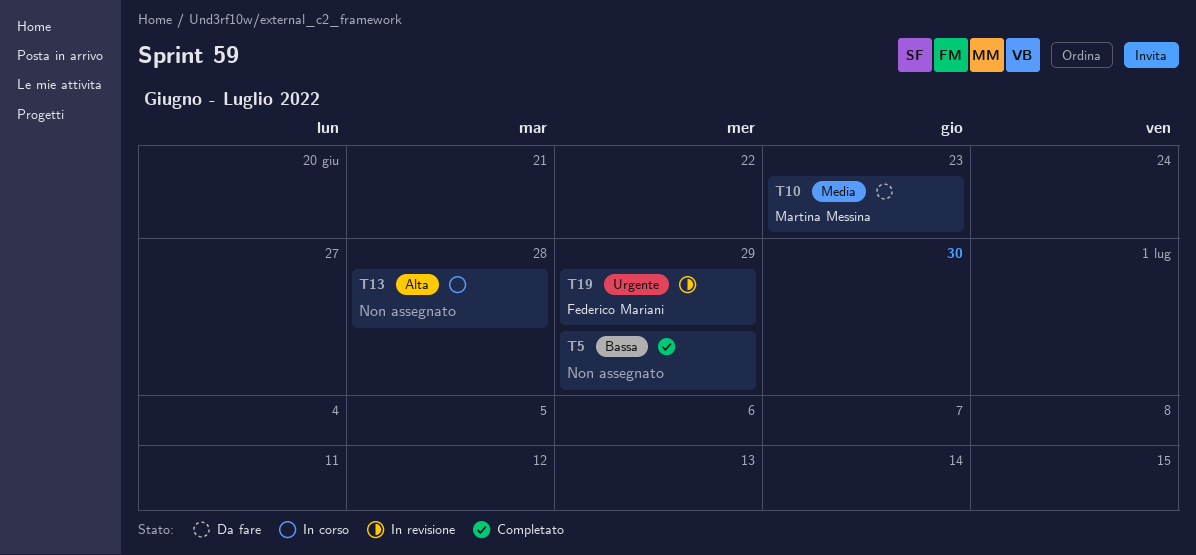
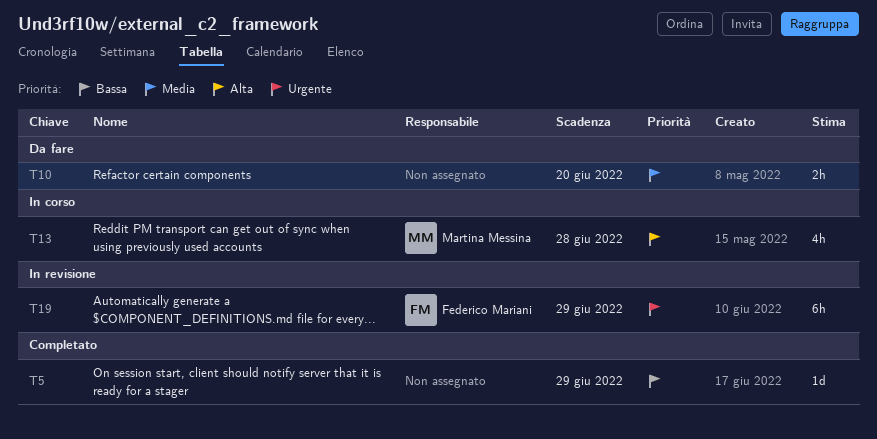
T10, owner: Martina Messina -> none
T10, due: Jun 23 -> Jun 20
T13, owner: none -> Martina Messina

